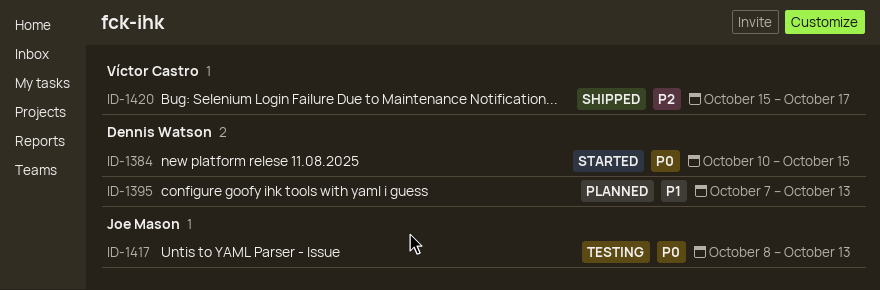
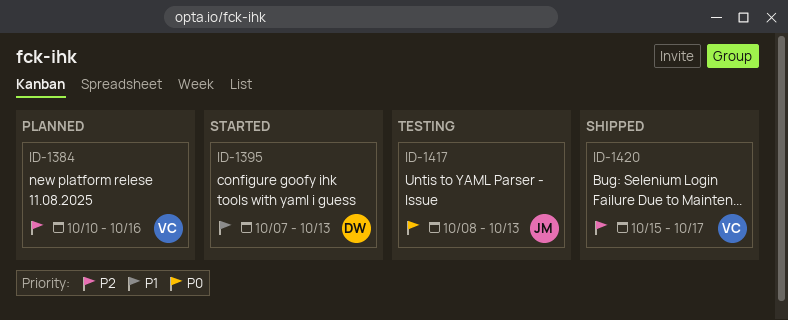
ID-1384, status: Started -> Planned
ID-1384, owner: Dennis Watson -> Víctor Castro
ID-1384, priority: P0 -> P2
ID-1384, due: Oct 15 -> Oct 16
ID-1395, status: Planned -> Started

